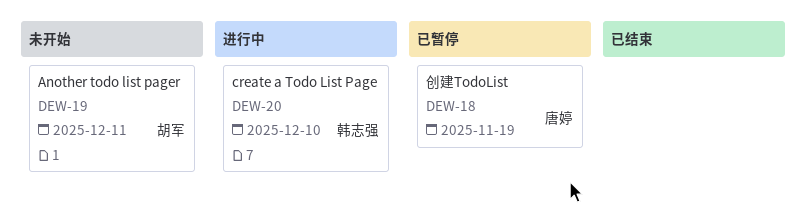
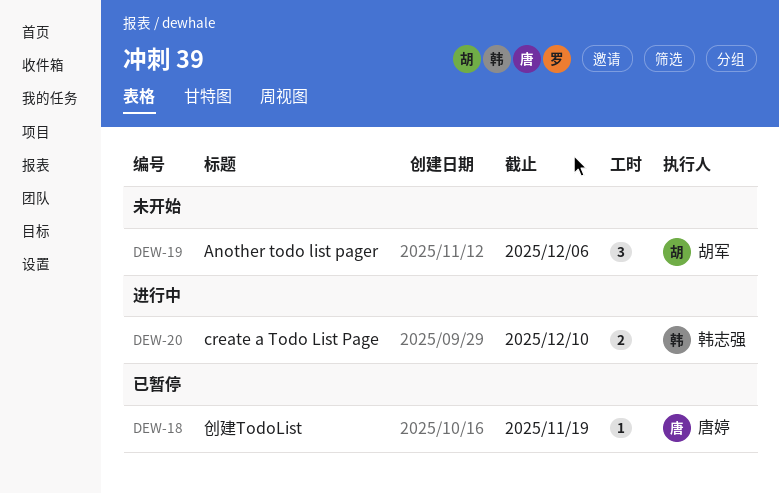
DEW-19, due: Dec 11 -> Dec 6

